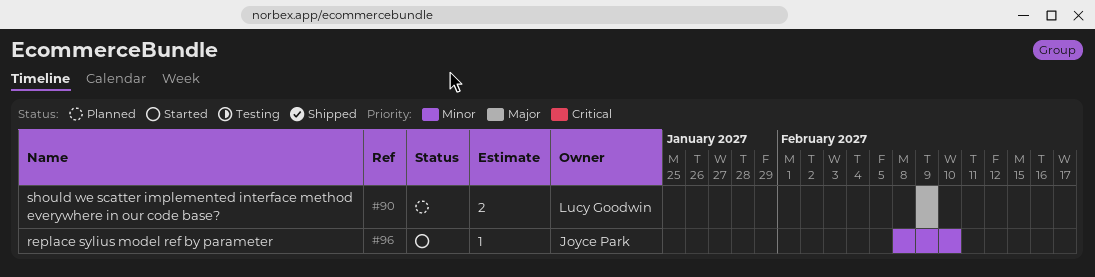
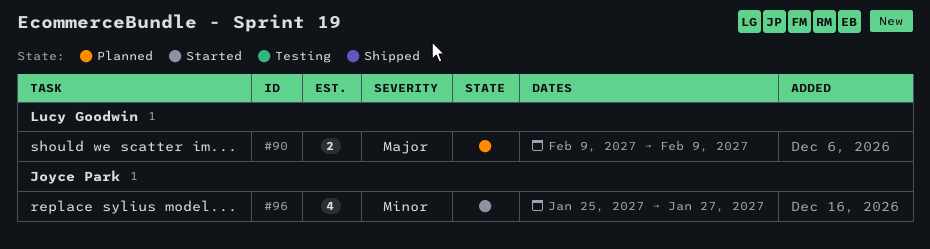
#96, estimate: 1 -> 4
#96, start: Feb 8 -> Jan 25
#96, due: Feb 10 -> Jan 27

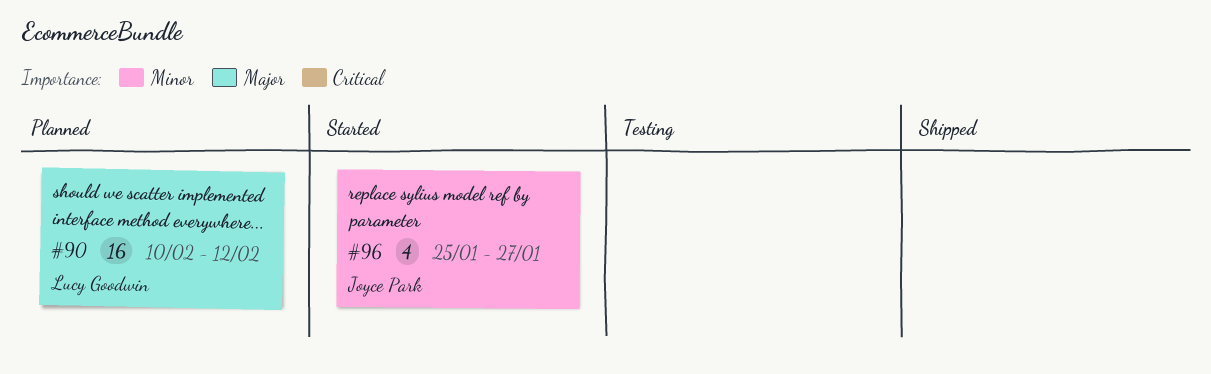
#90, estimate: 2 -> 16
#90, start: Feb 9 -> Feb 10
#90, due: Feb 9 -> Feb 12

